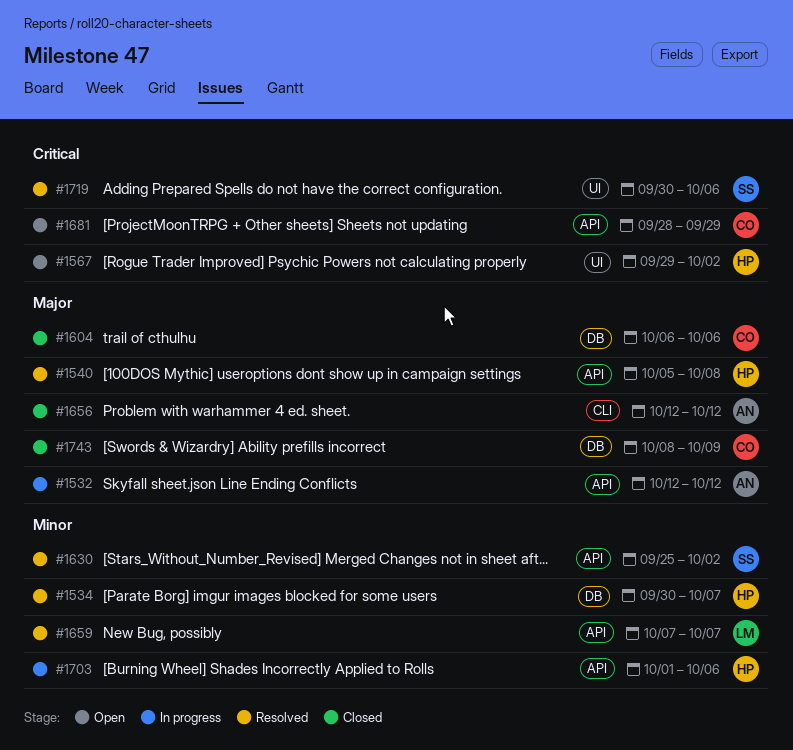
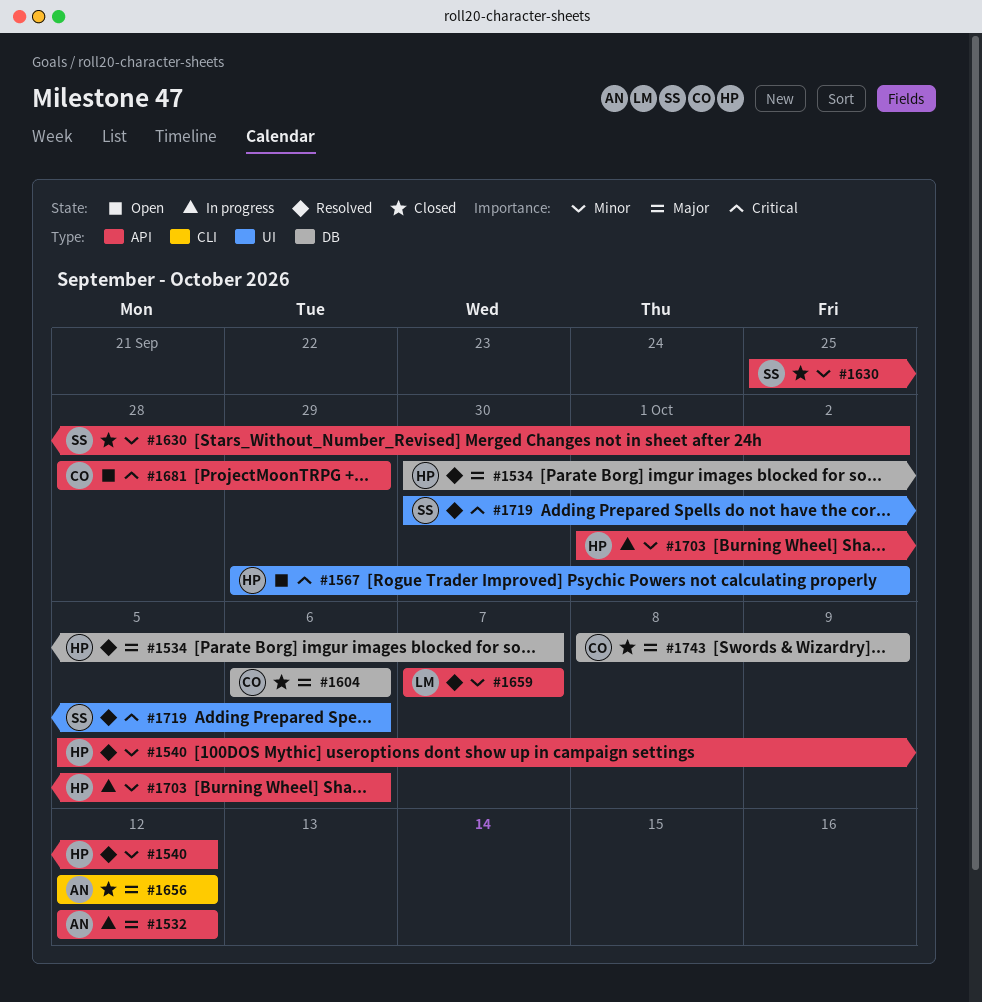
#1534, priority: Minor -> Major
#1540, priority: Major -> Minor
#1540, due: Oct 8 -> Oct 12
#1630, status: Resolved -> Closed

